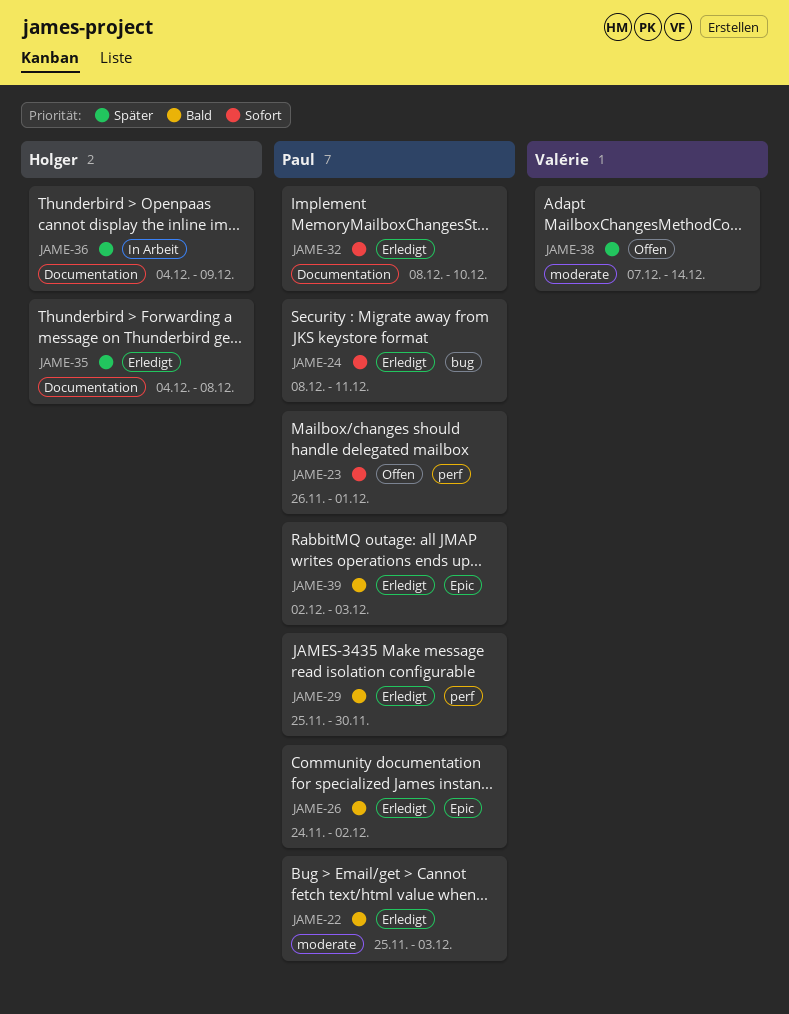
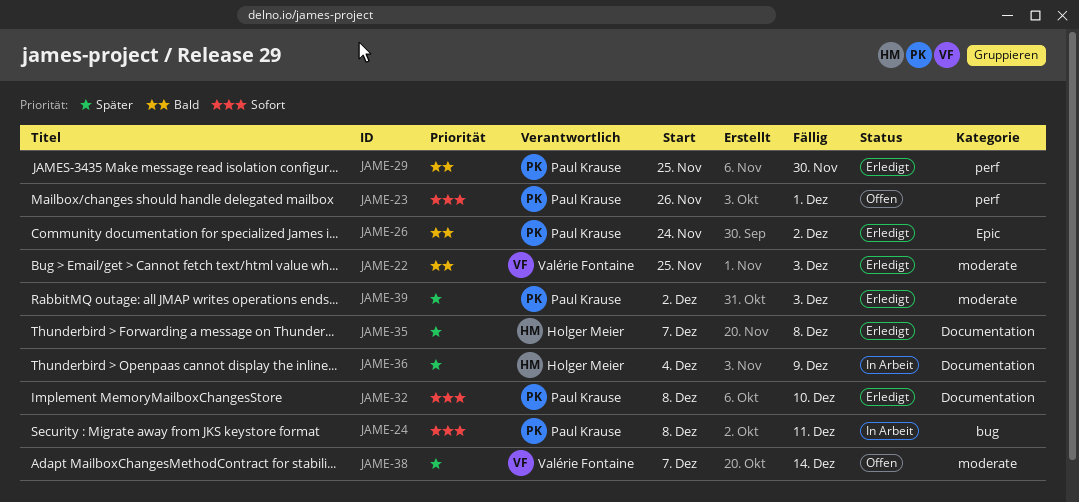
JAME-22, owner: Paul Krause -> Valérie Fontaine
JAME-24, status: Erledigt -> In Arbeit
JAME-35, start: Dec 4 -> Dec 7
JAME-39, priority: Bald -> Später
JAME-39, label: Epic -> moderate

